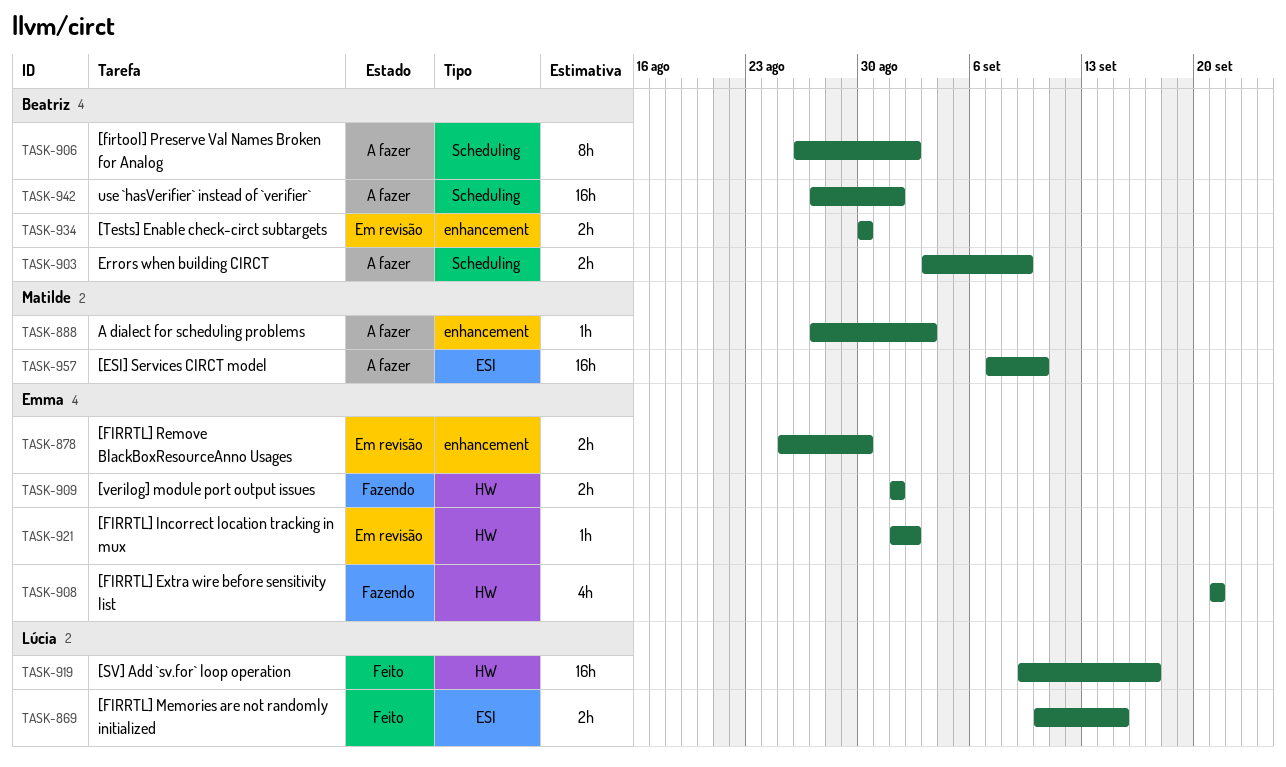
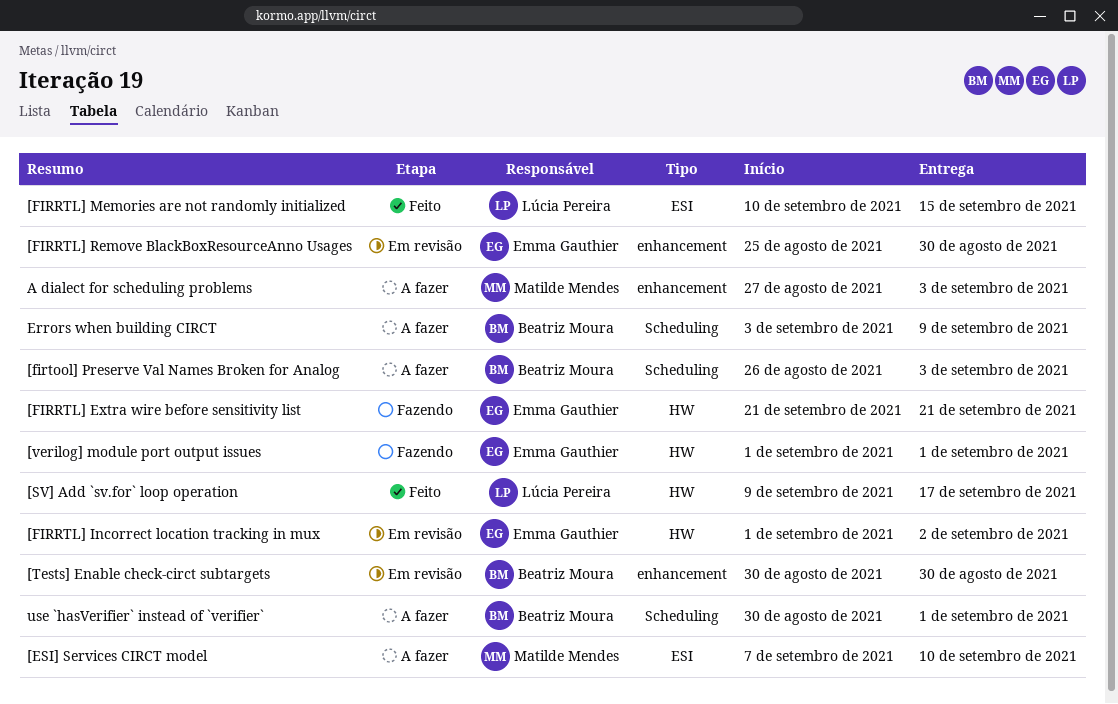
[firtool] Preserve Val Names Broken for Analog, due: Sep 2 -> Sep 3
use `hasVerifier` instead of `verifier`, start: Aug 27 -> Aug 30

